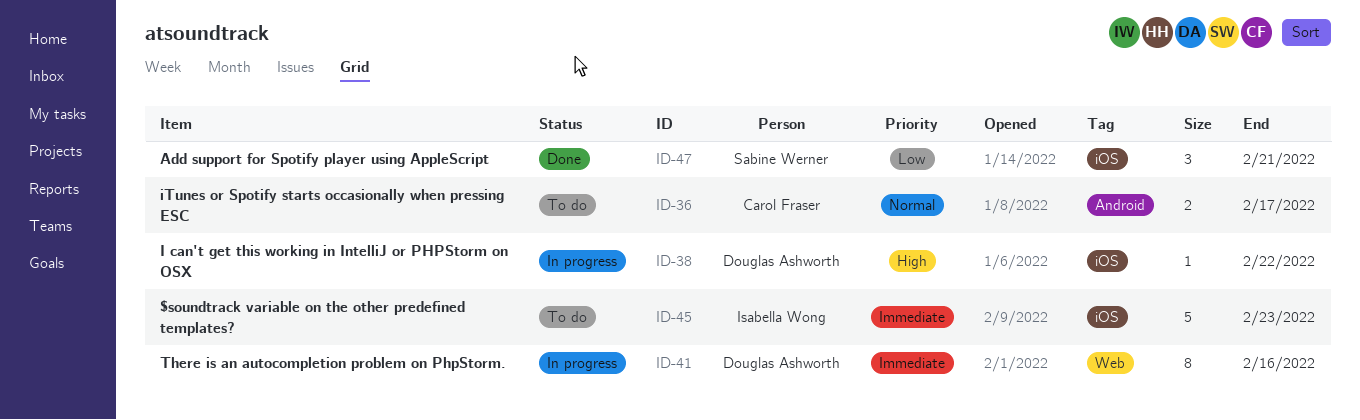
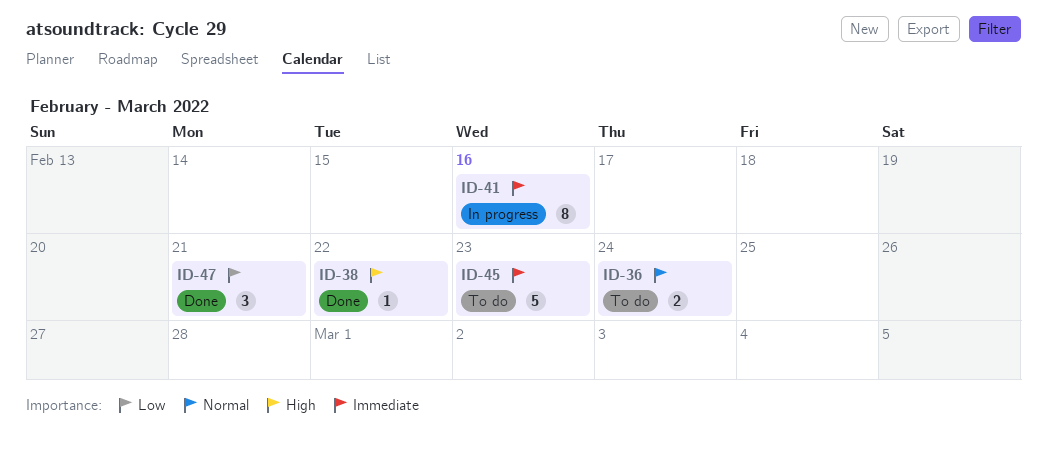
ID-36, due: Feb 17 -> Feb 24
ID-38, status: In progress -> Done

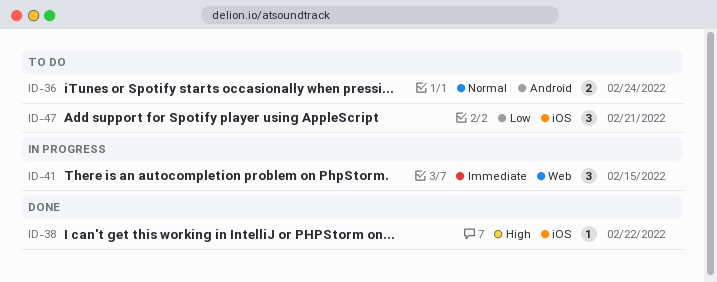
ID-41, estimate: 8 -> 3
ID-41, due: Feb 16 -> Feb 15
ID-45: present -> none
ID-47, status: Done -> To do

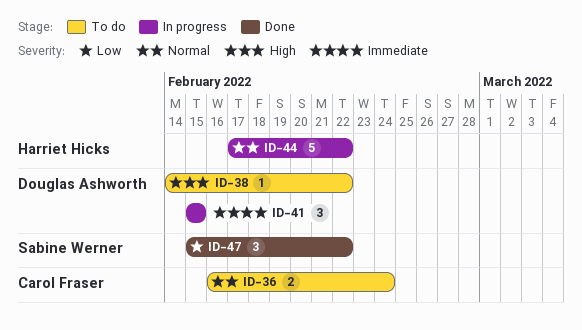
ID-38, status: Done -> To do
ID-44: none -> present
ID-47, status: To do -> Done
ID-47, due: Feb 21 -> Feb 22

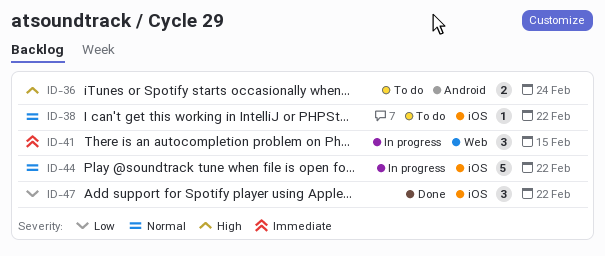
ID-36, priority: Normal -> High
ID-38, priority: High -> Normal

